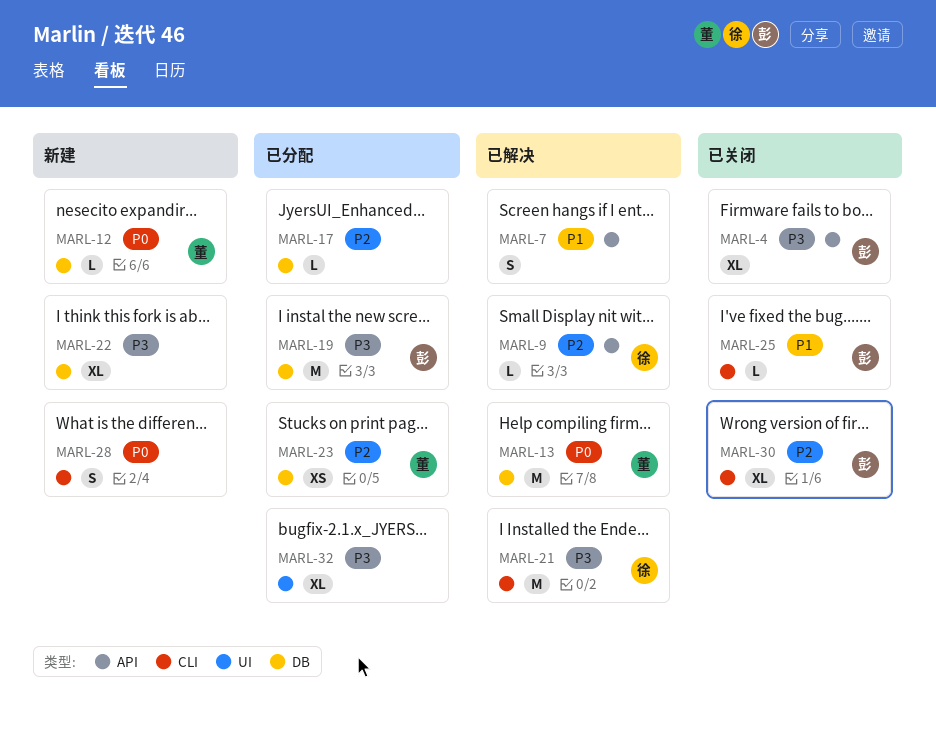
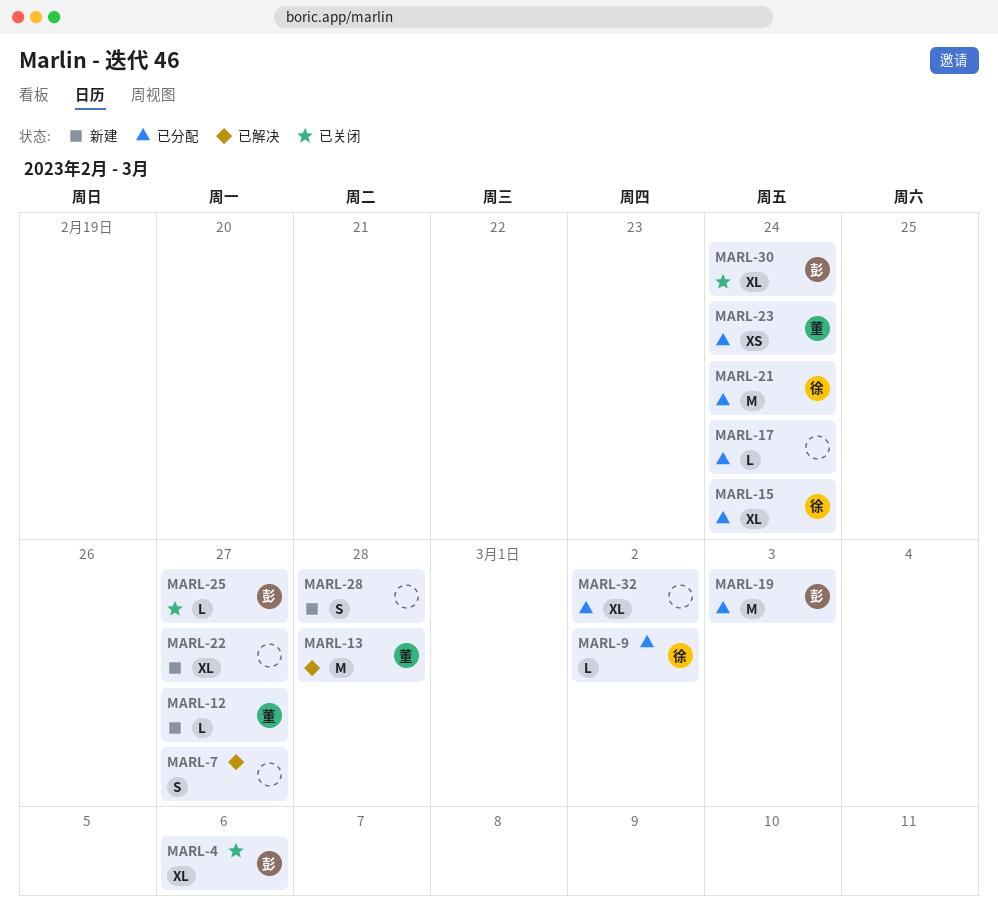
MARL-9, status: 已解决 -> 已分配
MARL-15: none -> present
MARL-21, status: 已解决 -> 已分配

